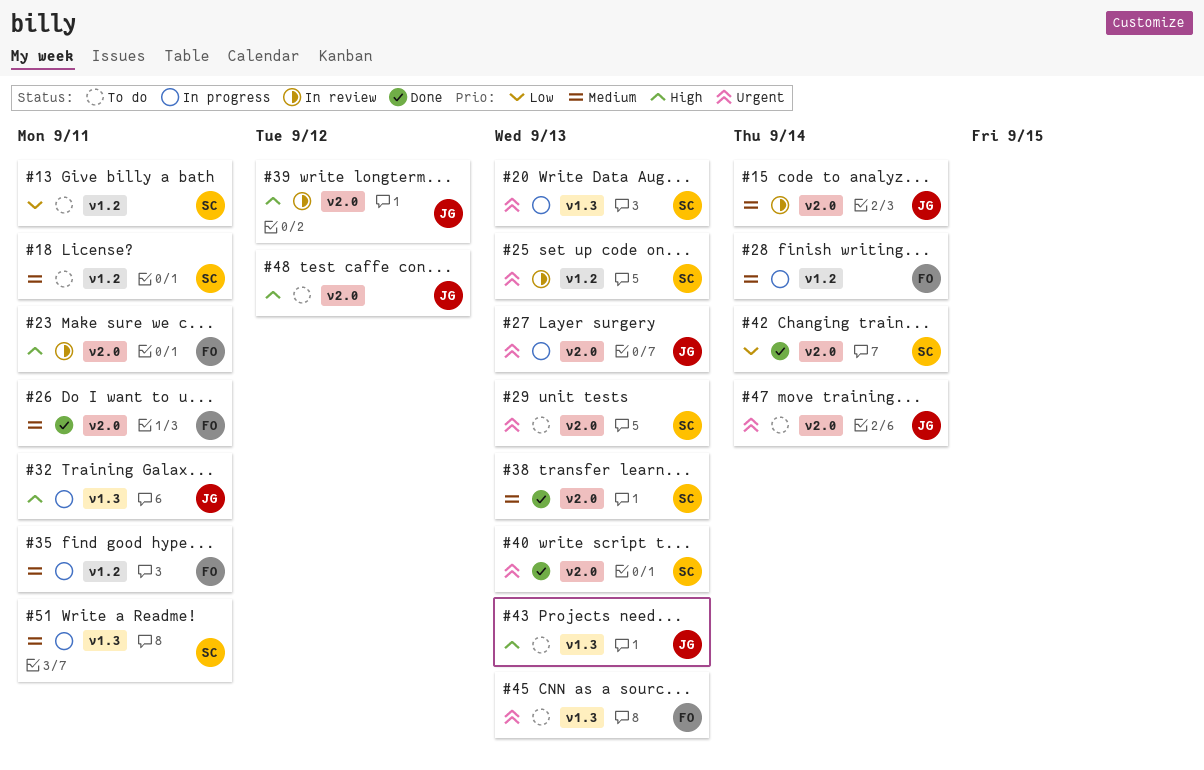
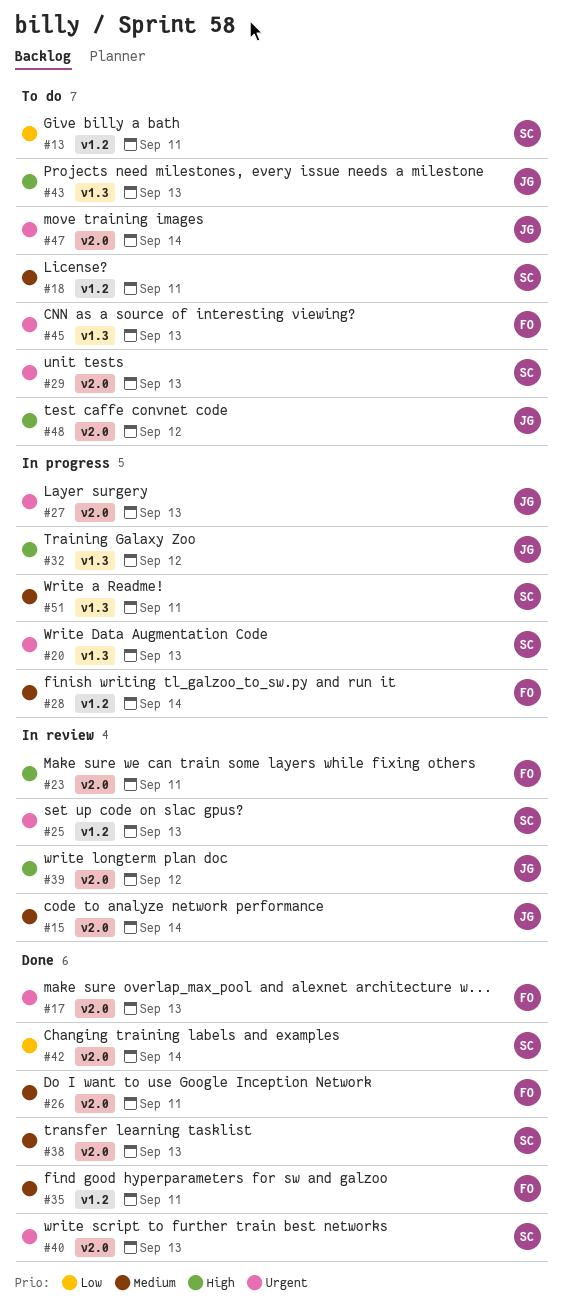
#17: none -> present
#32, due: Sep 11 -> Sep 12
#35, status: In progress -> Done

